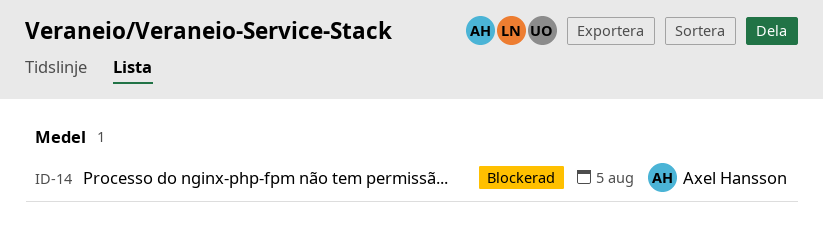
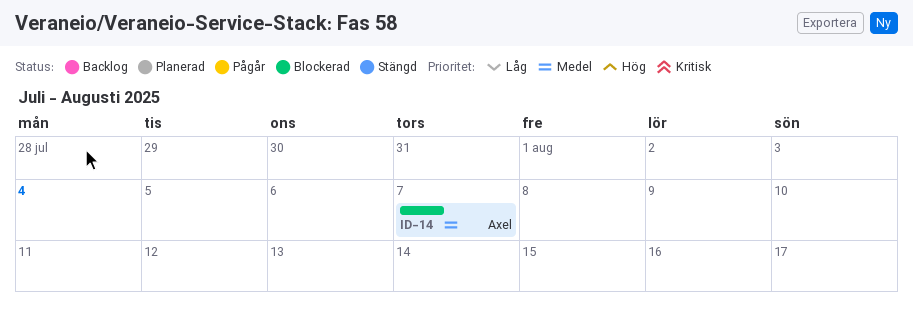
ID-14, due: Aug 5 -> Aug 7

